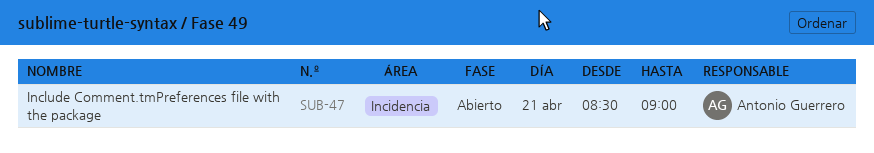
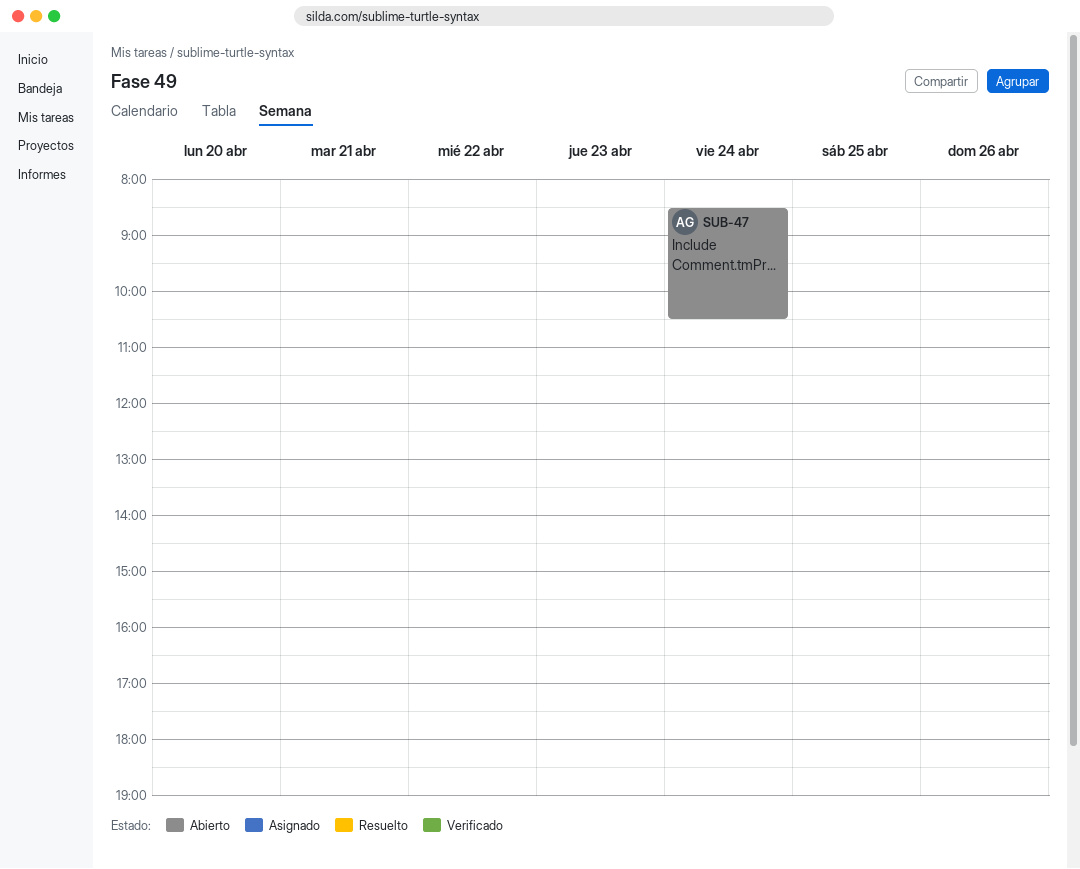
SUB-47, day: Apr 21 -> Apr 24
SUB-47, ends: 09:00 -> 10:30

